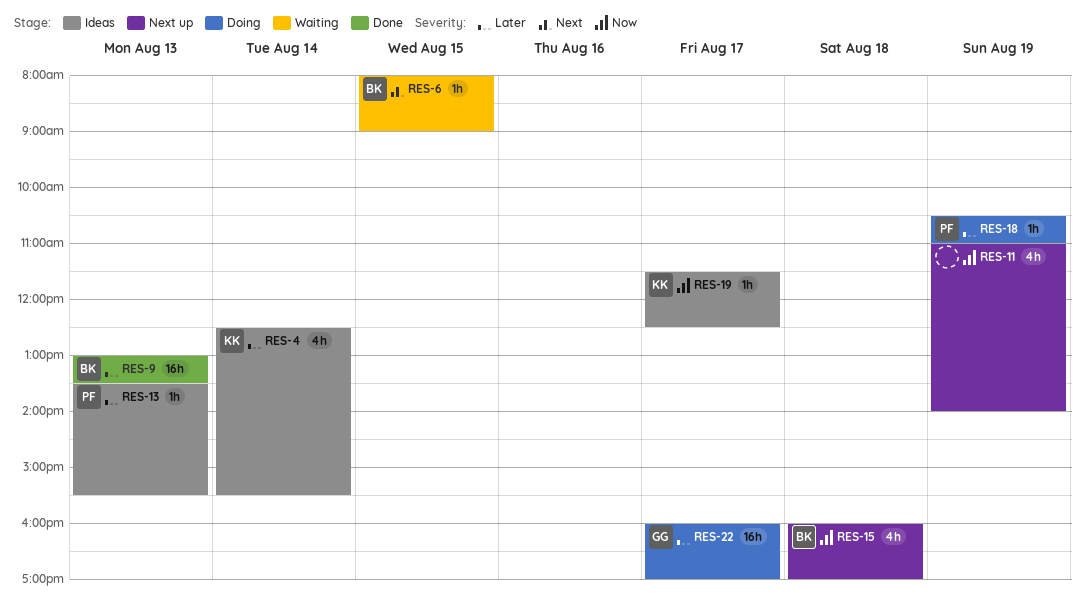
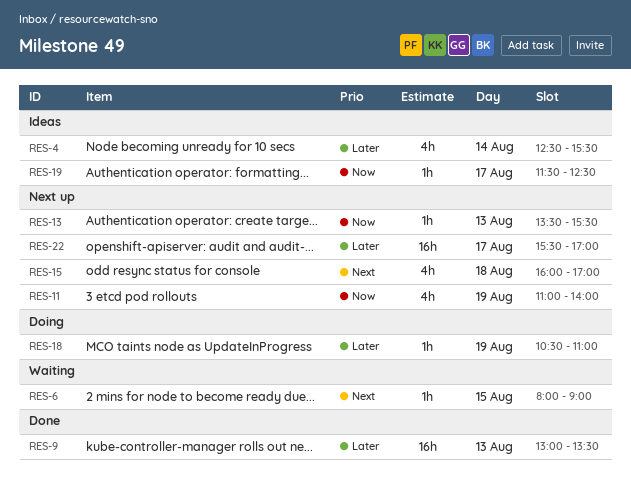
RES-13, status: Ideas -> Next up
RES-13, priority: Later -> Now
RES-15, priority: Now -> Next
RES-22, status: Doing -> Next up
RES-22, begins: 16:00 -> 15:30

